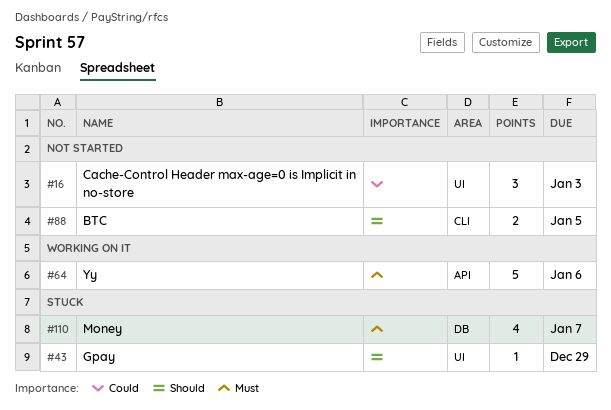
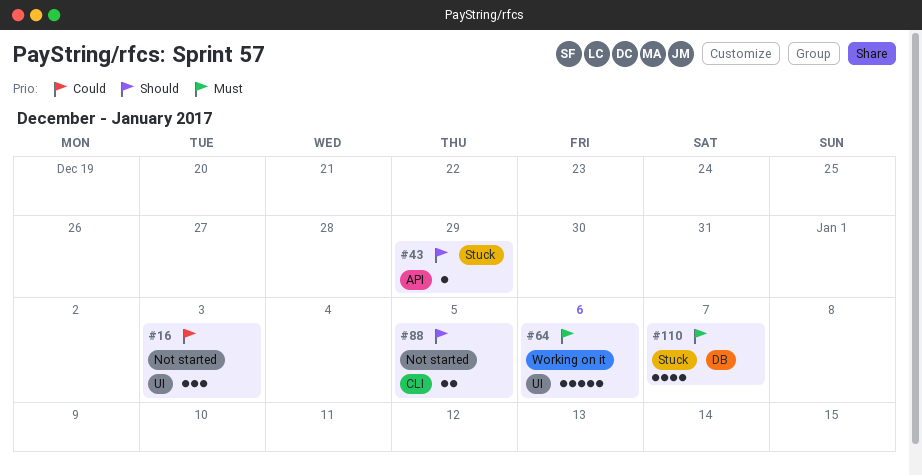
#43, label: UI -> API
#64, label: API -> UI

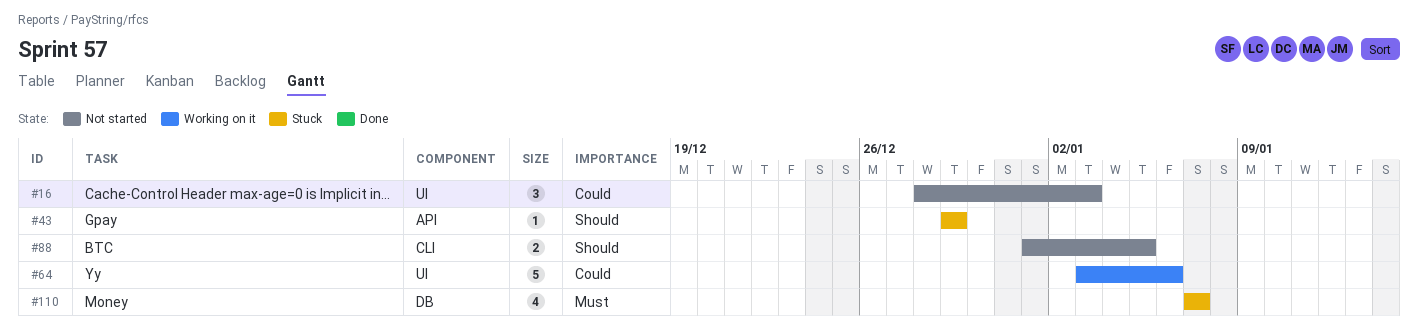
#64, priority: Must -> Could

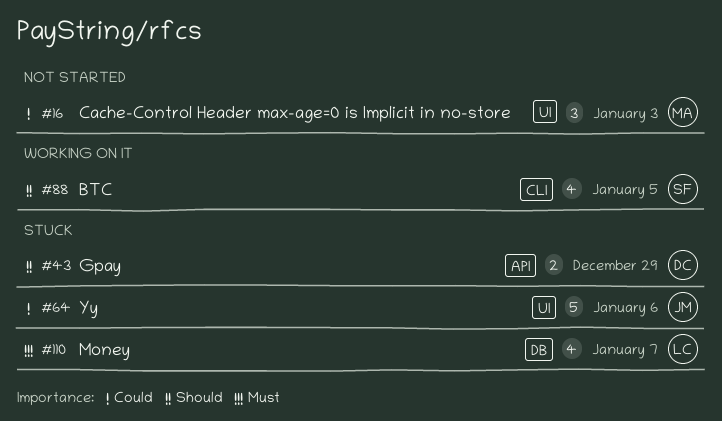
#43, estimate: 1 -> 2
#64, status: Working on it -> Stuck
#88, status: Not started -> Working on it
#88, estimate: 2 -> 4

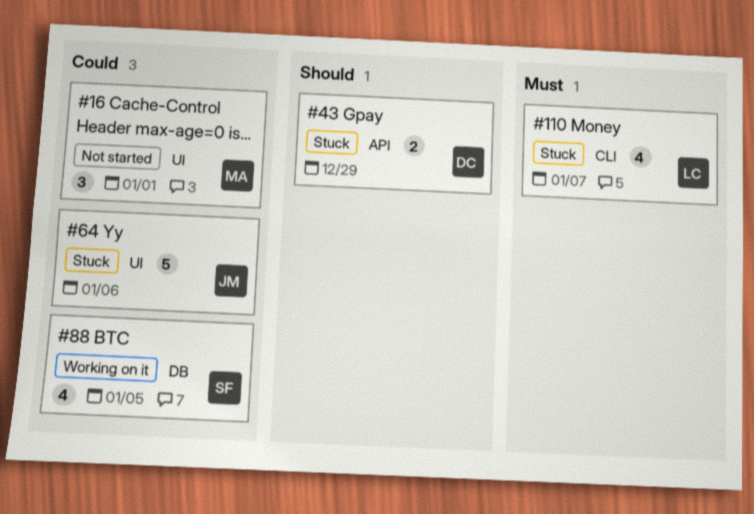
#16, due: Jan 3 -> Jan 1
#88, priority: Should -> Could
#88, label: CLI -> DB
#110, label: DB -> CLI

